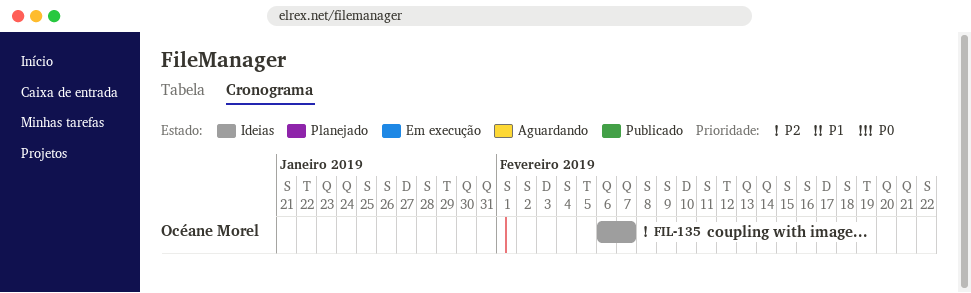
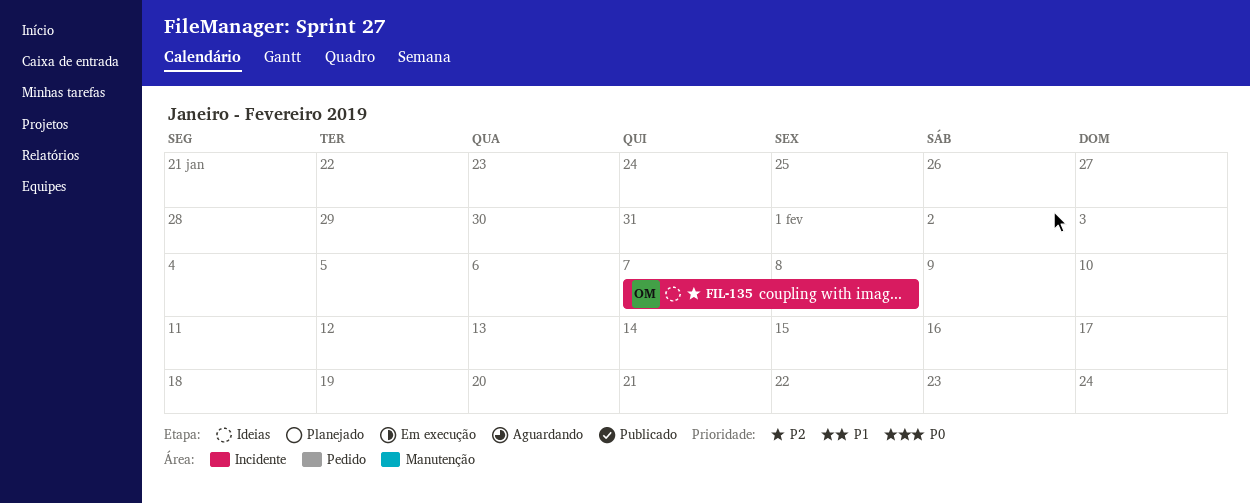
FIL-135, start: Feb 6 -> Feb 7
FIL-135, due: Feb 7 -> Feb 8

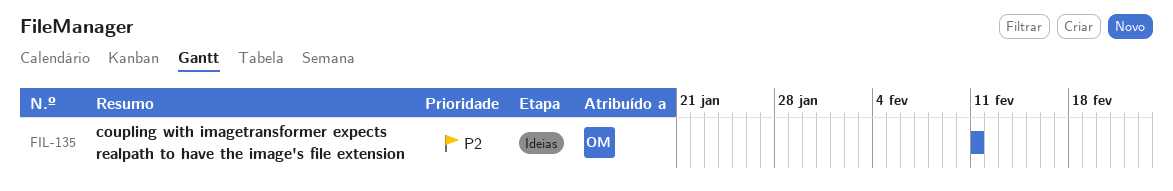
FIL-135, start: Feb 7 -> Feb 11
FIL-135, due: Feb 8 -> Feb 11

